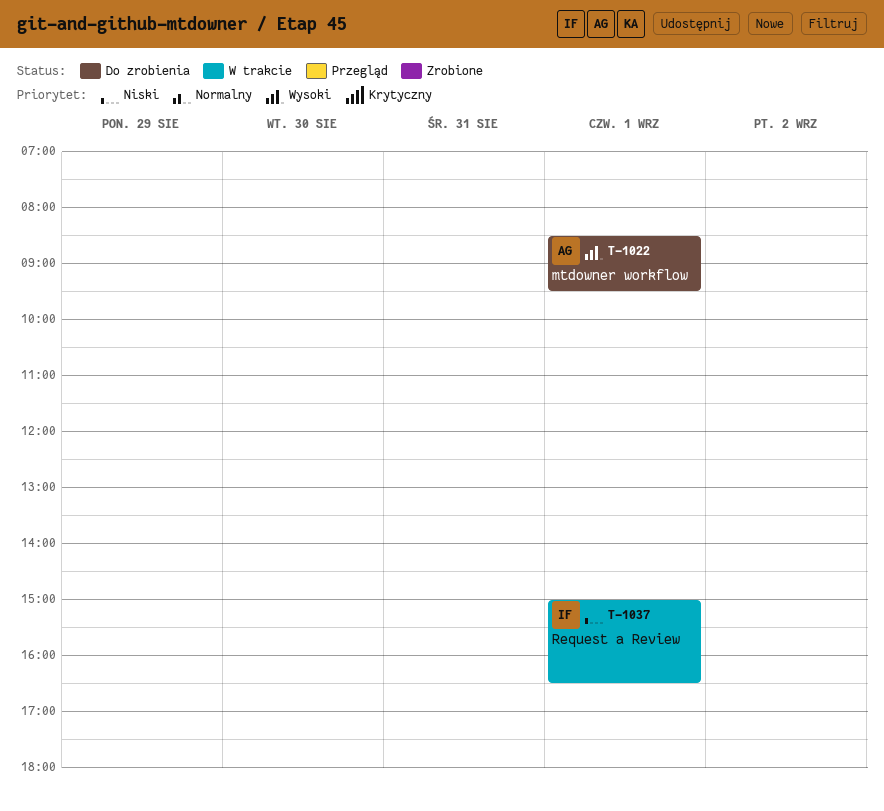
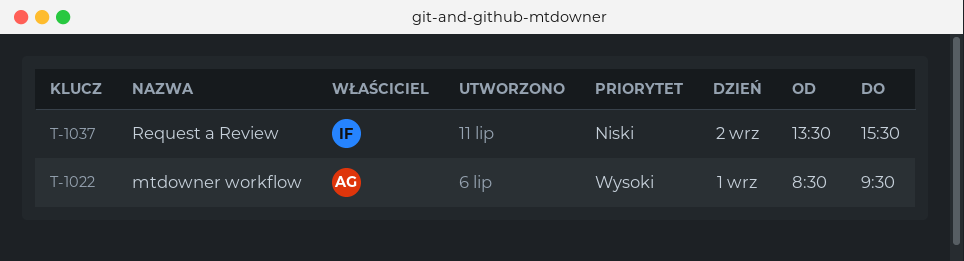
T-1037, day: Sep 1 -> Sep 2
T-1037, begins: 15:00 -> 13:30
T-1037, ends: 16:30 -> 15:30

